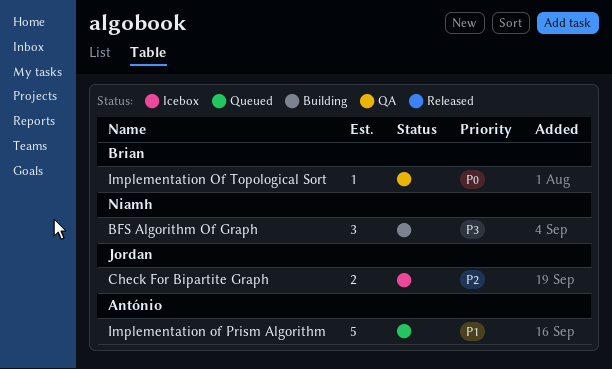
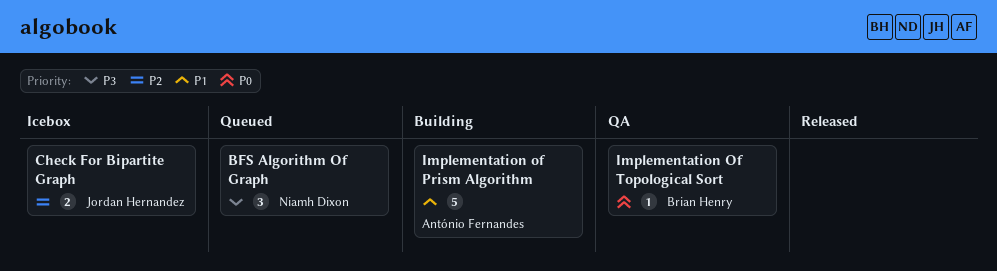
BFS Algorithm Of Graph, status: Building -> Queued
Implementation of Prism Algorithm, status: Queued -> Building

